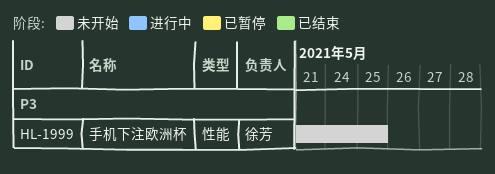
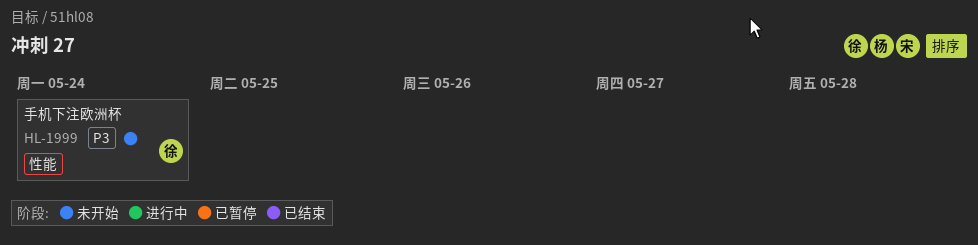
HL-1999, due: May 25 -> May 24

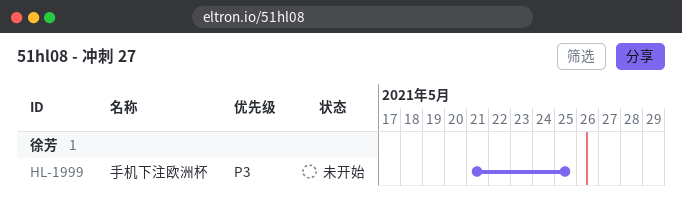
HL-1999, due: May 24 -> May 25

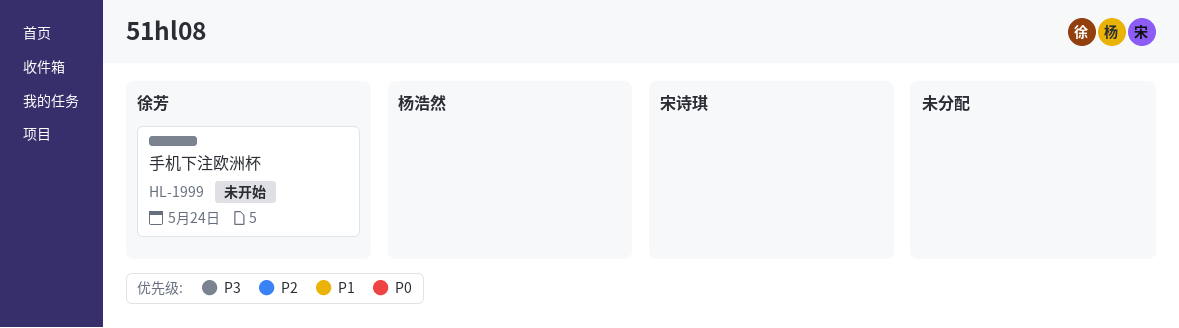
HL-1999, due: May 25 -> May 24

